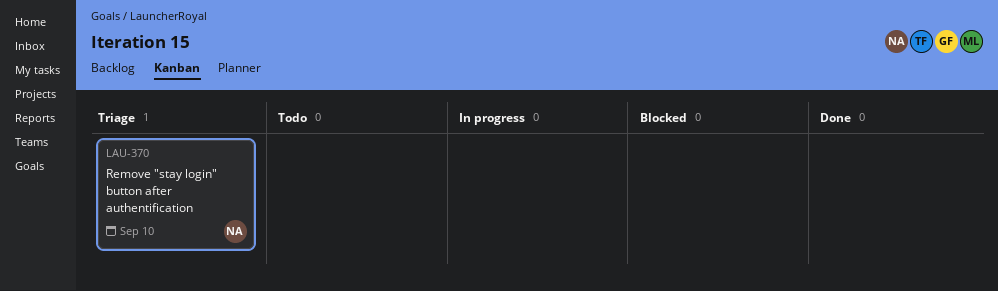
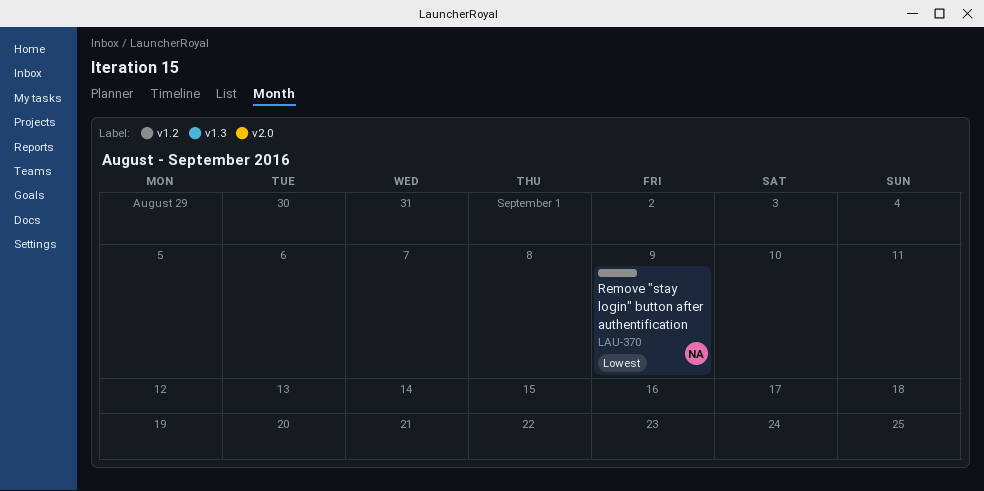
LAU-370, due: Sep 10 -> Sep 9

